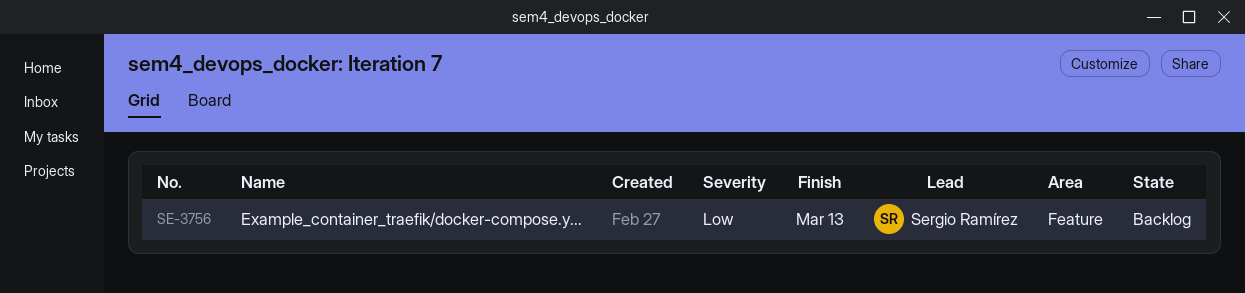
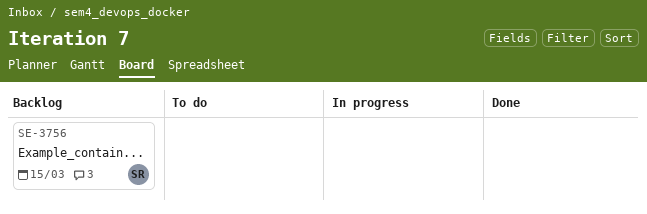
SE-3756, due: Mar 13 -> Mar 15

